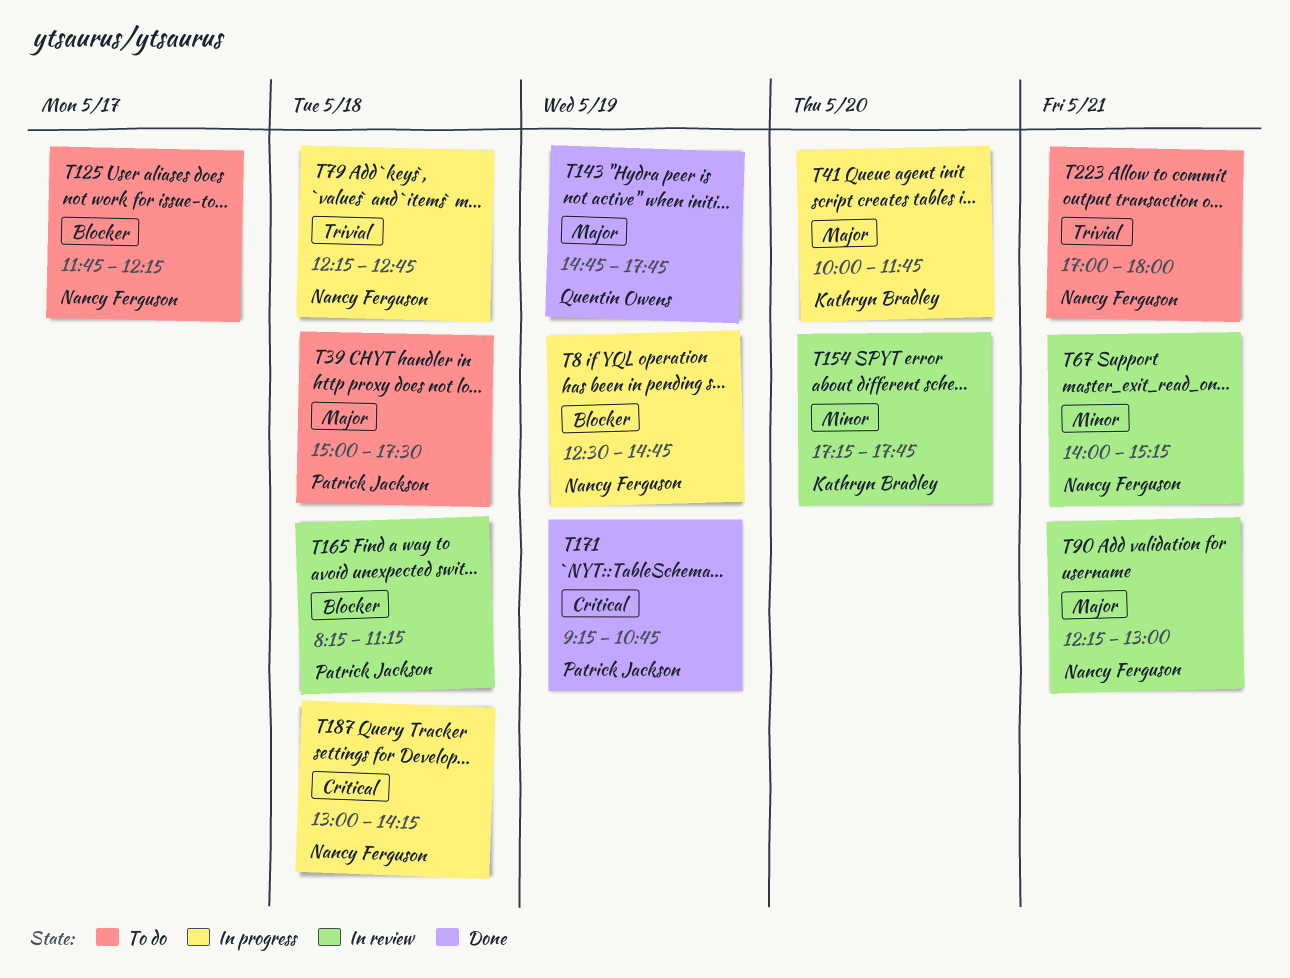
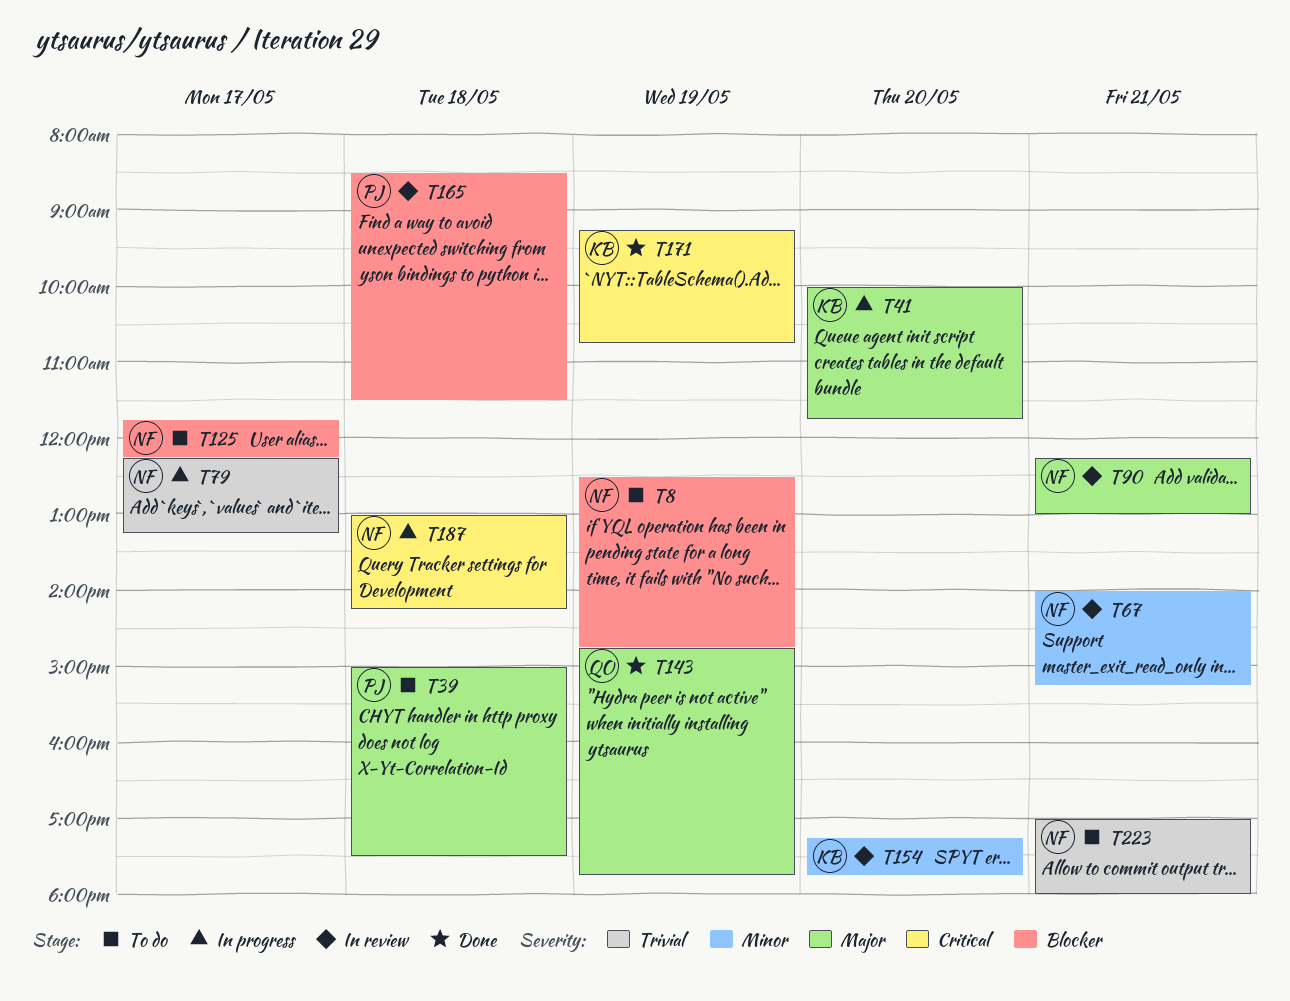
T8, status: In progress -> To do
T79, day: May 18 -> May 17
T79, ends: 12:45 -> 13:15
T165, begins: 08:15 -> 08:30
T165, ends: 11:15 -> 11:30
T171, owner: Patrick Jackson -> Kathryn Bradley

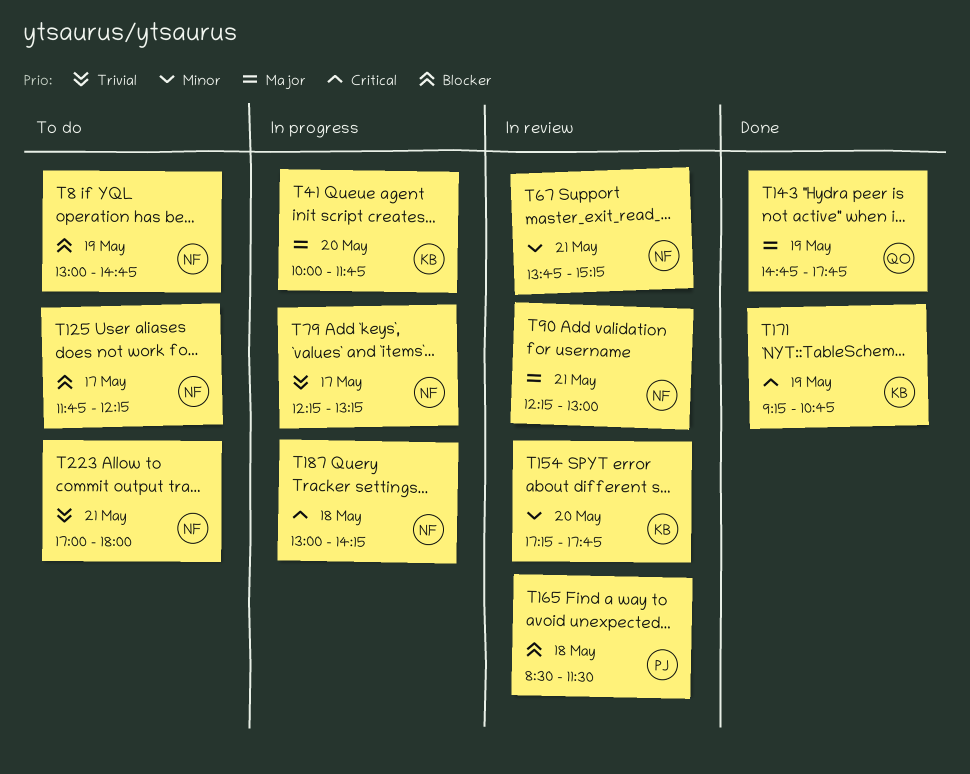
T8, begins: 12:30 -> 13:00
T39: present -> none
T67, begins: 14:00 -> 13:45

